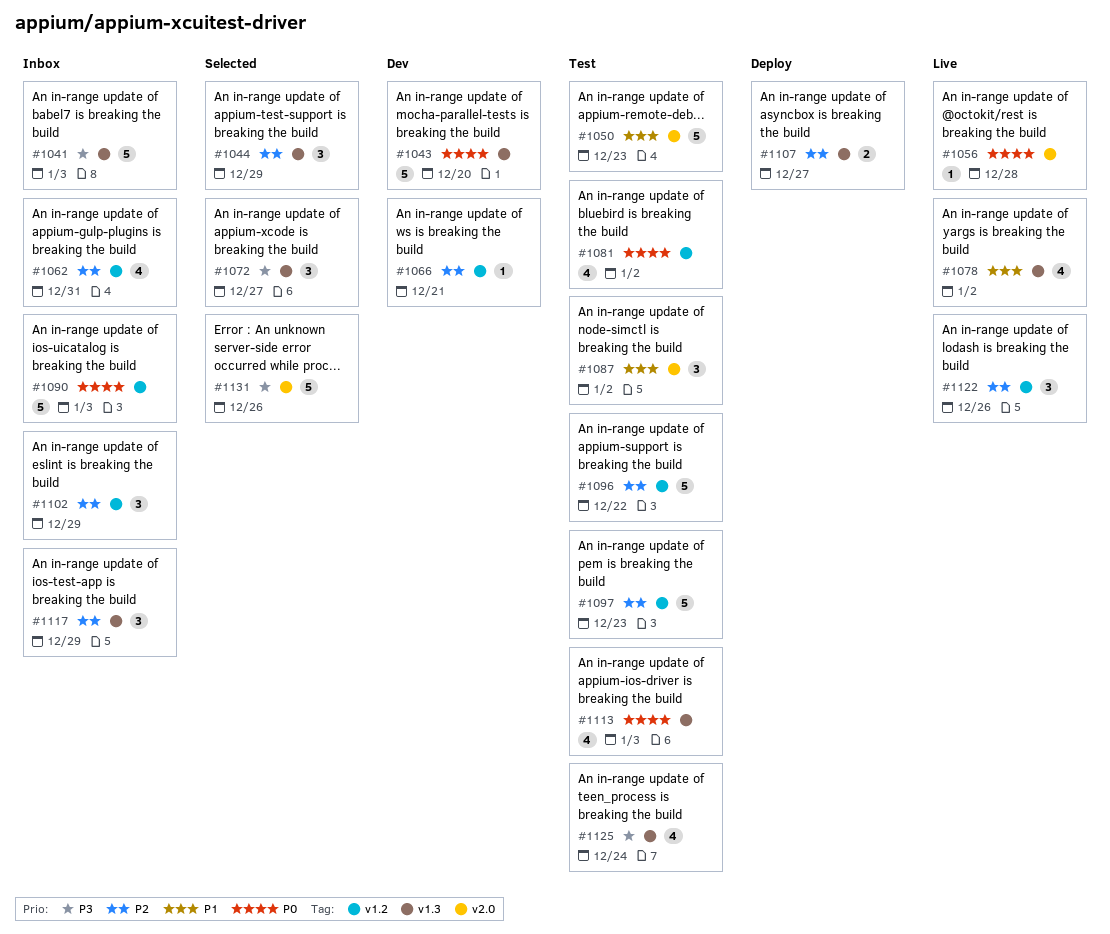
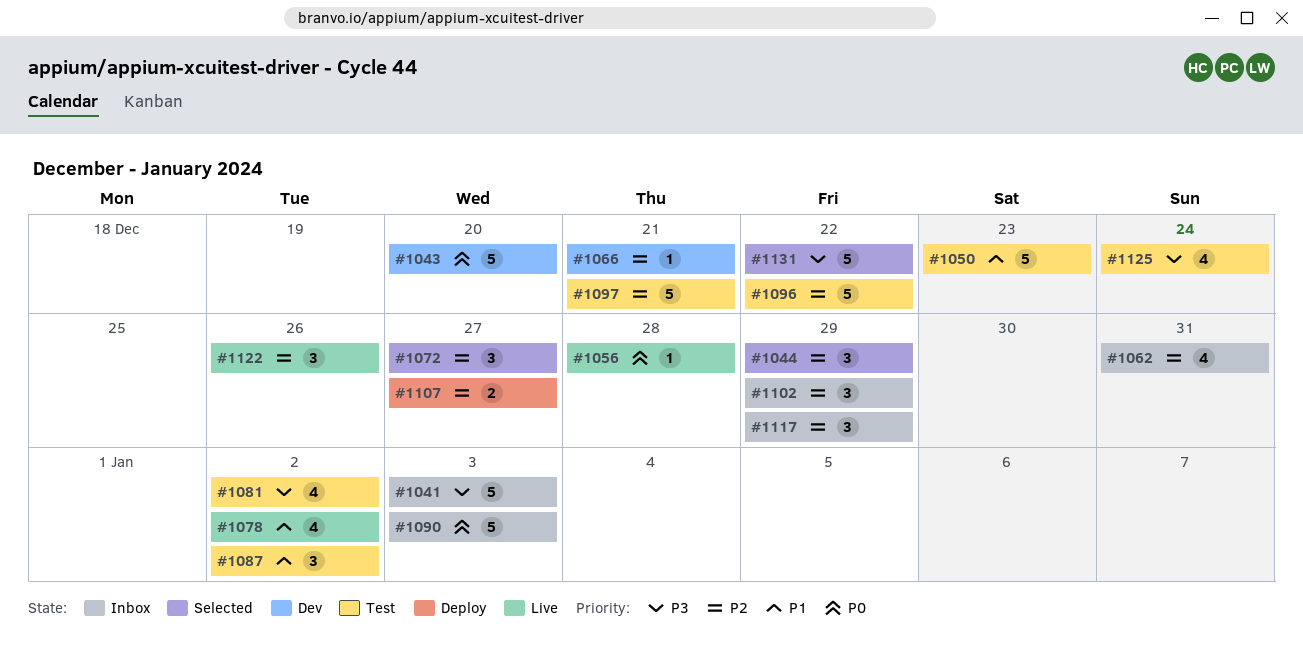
#1072, priority: P3 -> P2
#1081, priority: P0 -> P3
#1097, due: Dec 23 -> Dec 21
#1113: present -> none
#1131, due: Dec 26 -> Dec 22

